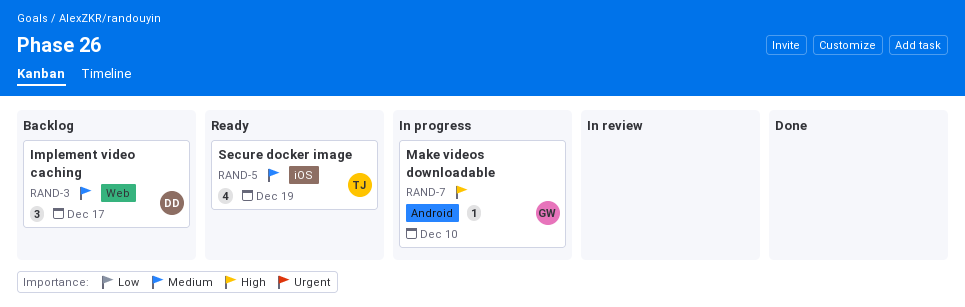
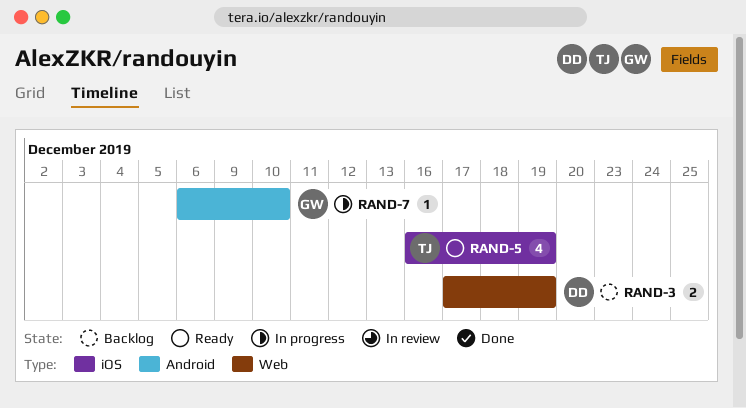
RAND-3, estimate: 3 -> 2
RAND-3, due: Dec 17 -> Dec 19

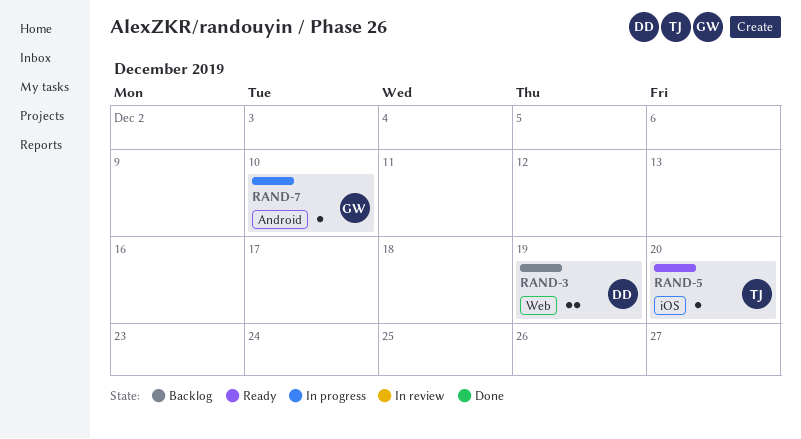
RAND-5, estimate: 4 -> 1
RAND-5, due: Dec 19 -> Dec 20

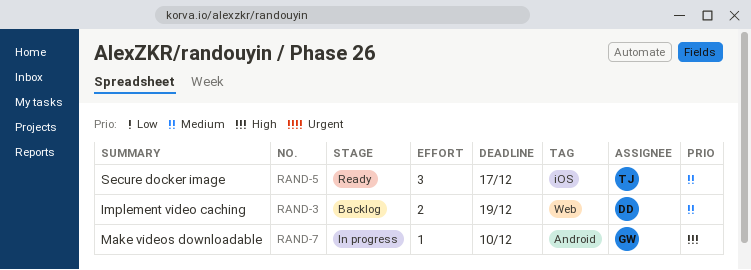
RAND-5, estimate: 1 -> 3
RAND-5, due: Dec 20 -> Dec 17

